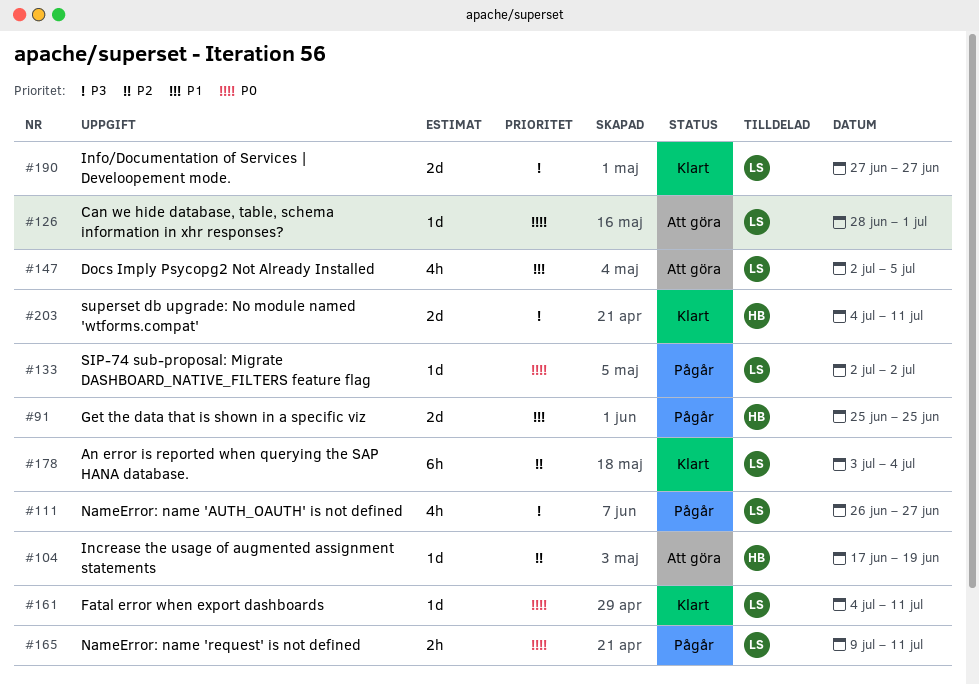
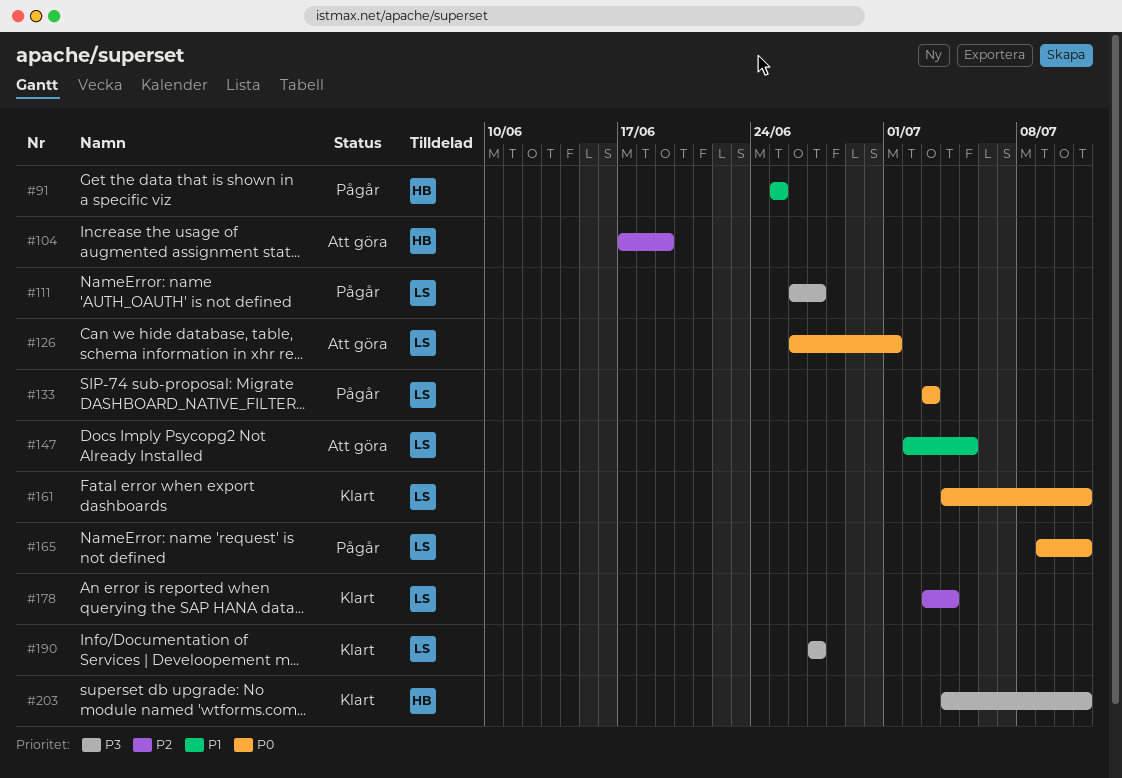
#126, start: Jun 28 -> Jun 26
#133, start: Jul 2 -> Jul 3
#133, due: Jul 2 -> Jul 3

